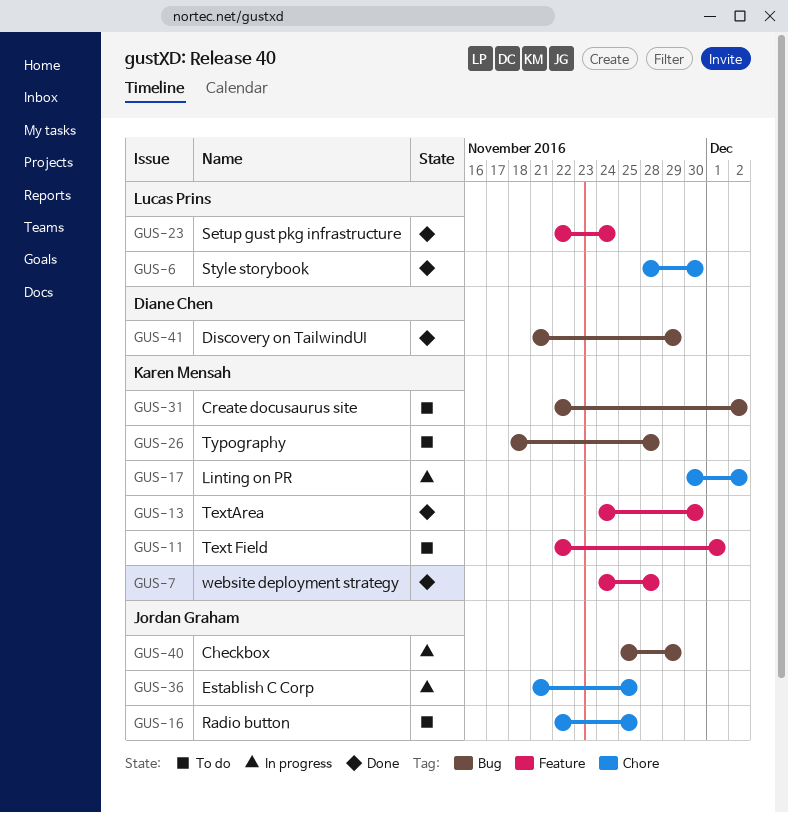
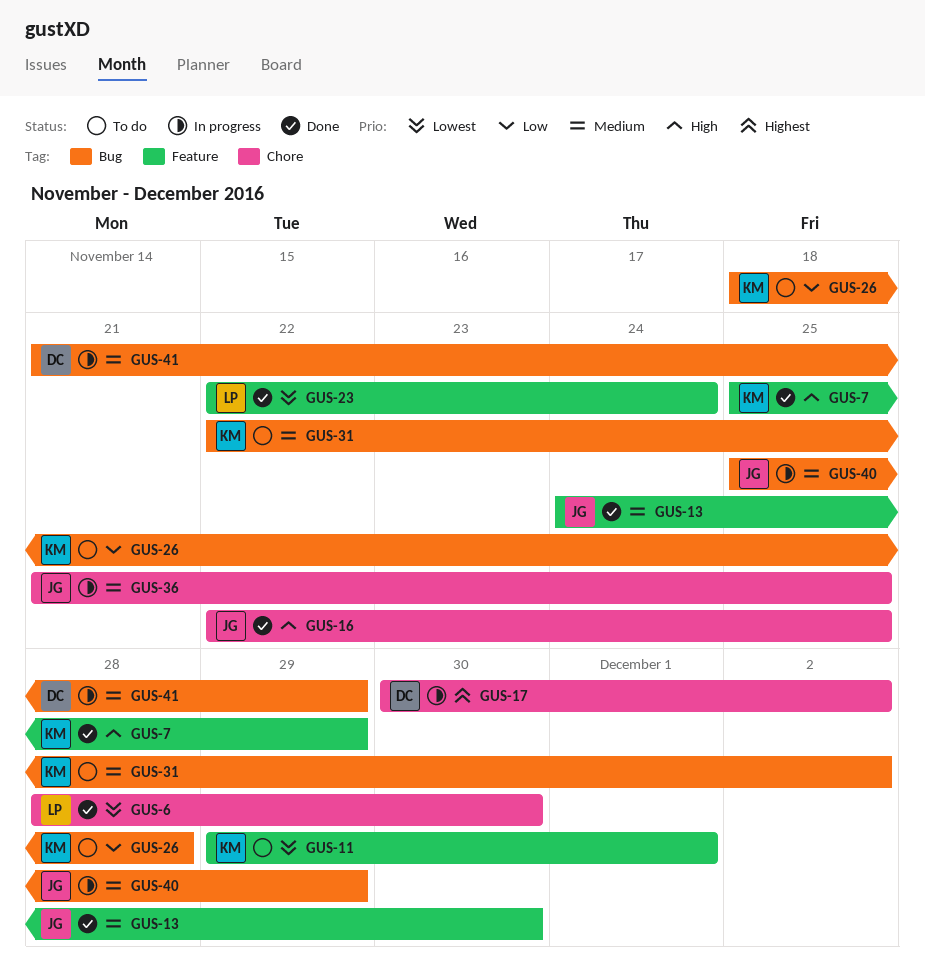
GUS-7, start: Nov 24 -> Nov 25
GUS-7, due: Nov 28 -> Nov 29
GUS-11, start: Nov 22 -> Nov 29
GUS-13, owner: Karen Mensah -> Jordan Graham
GUS-16, status: To do -> Done
GUS-17, owner: Karen Mensah -> Diane Chen
GUS-41, status: Done -> In progress

